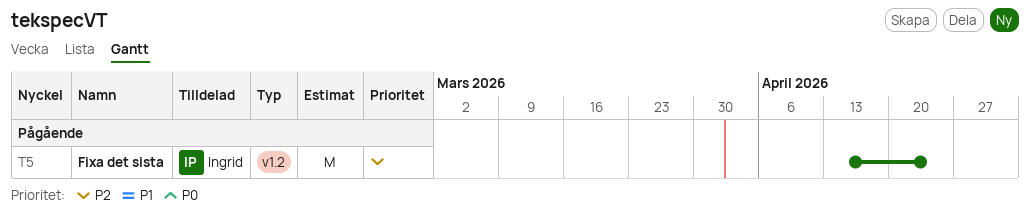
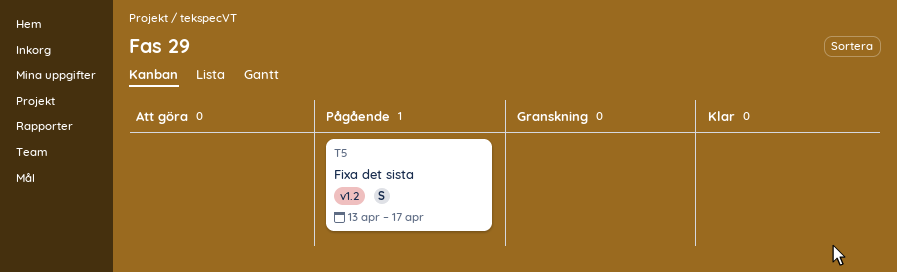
T5, estimate: M -> S
T5, due: Apr 24 -> Apr 17

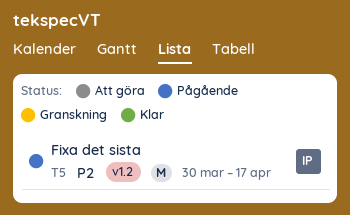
T5, estimate: S -> M
T5, start: Apr 13 -> Mar 30

